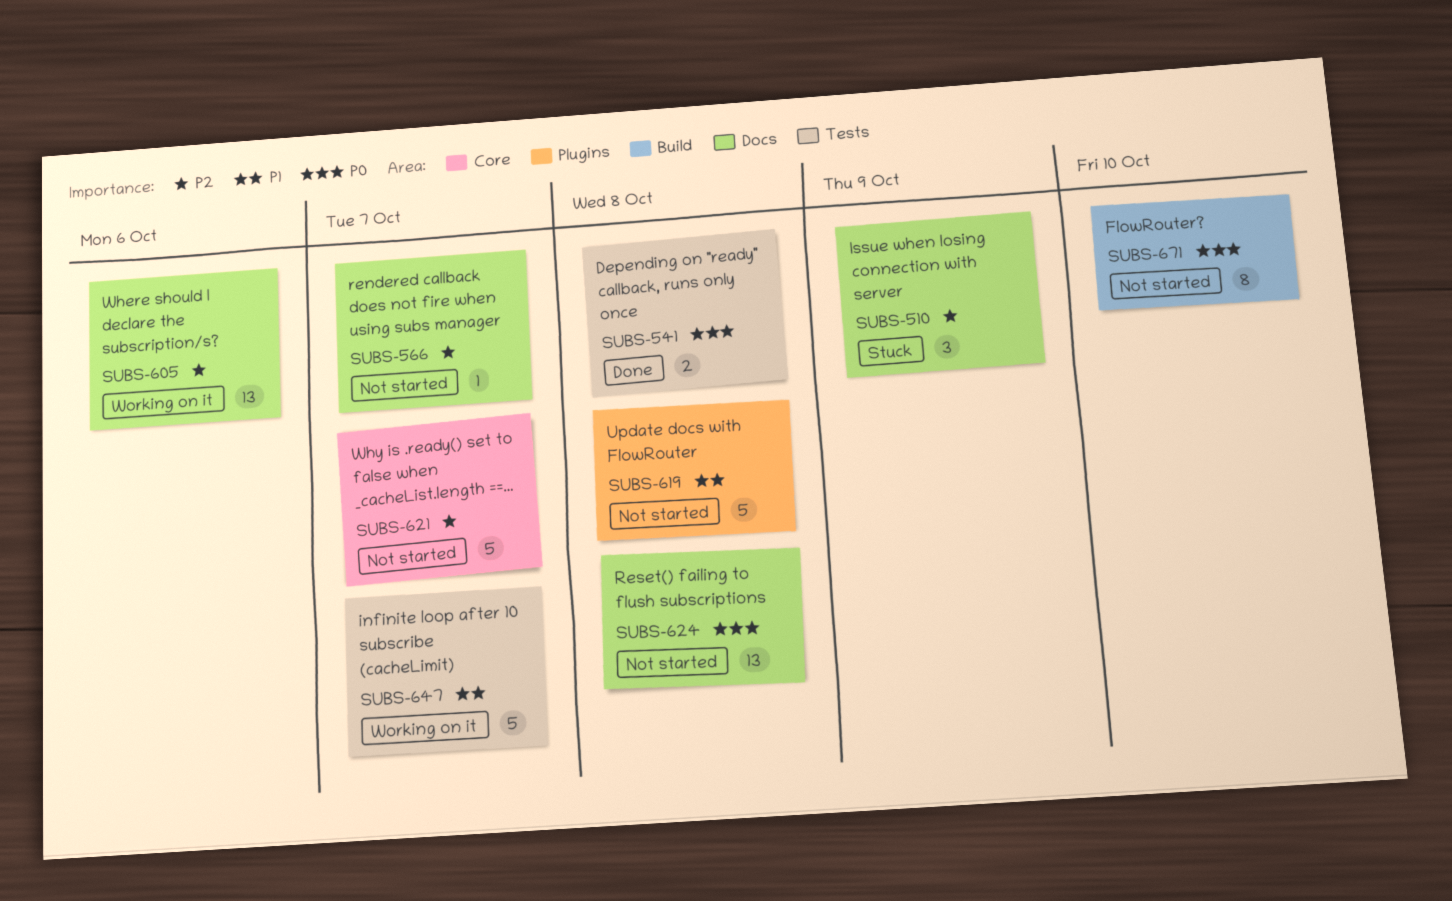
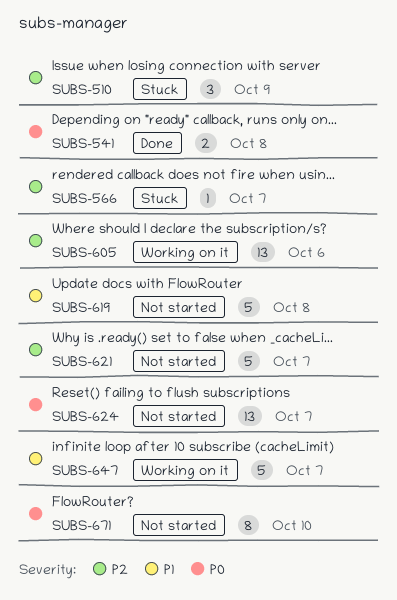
SUBS-566, status: Not started -> Stuck
SUBS-624, due: Oct 8 -> Oct 7

